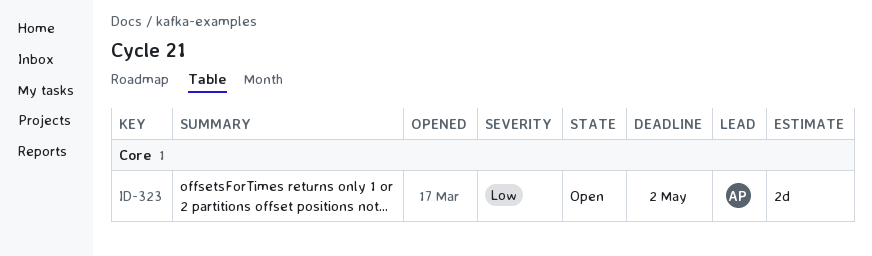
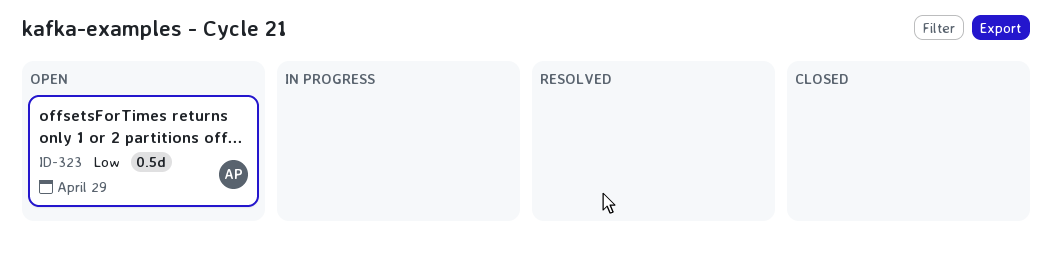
ID-323, estimate: 2d -> 0.5d
ID-323, due: May 2 -> Apr 29

